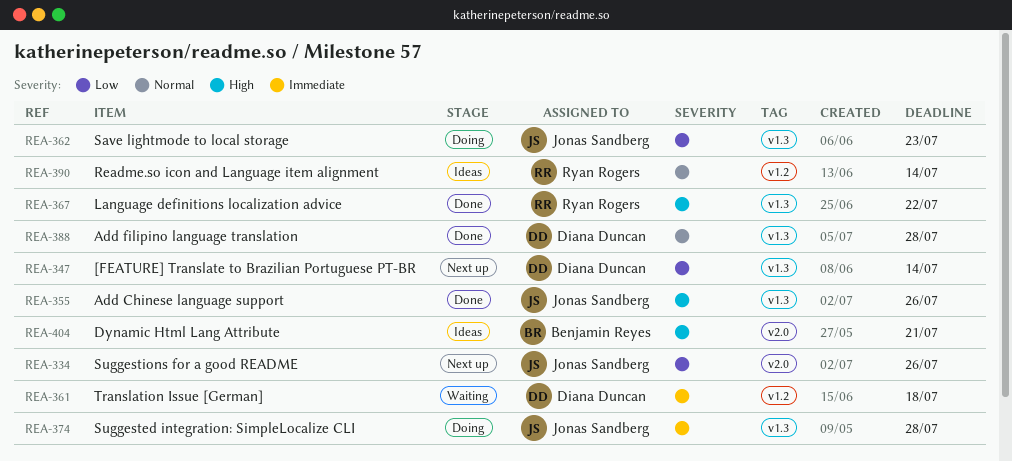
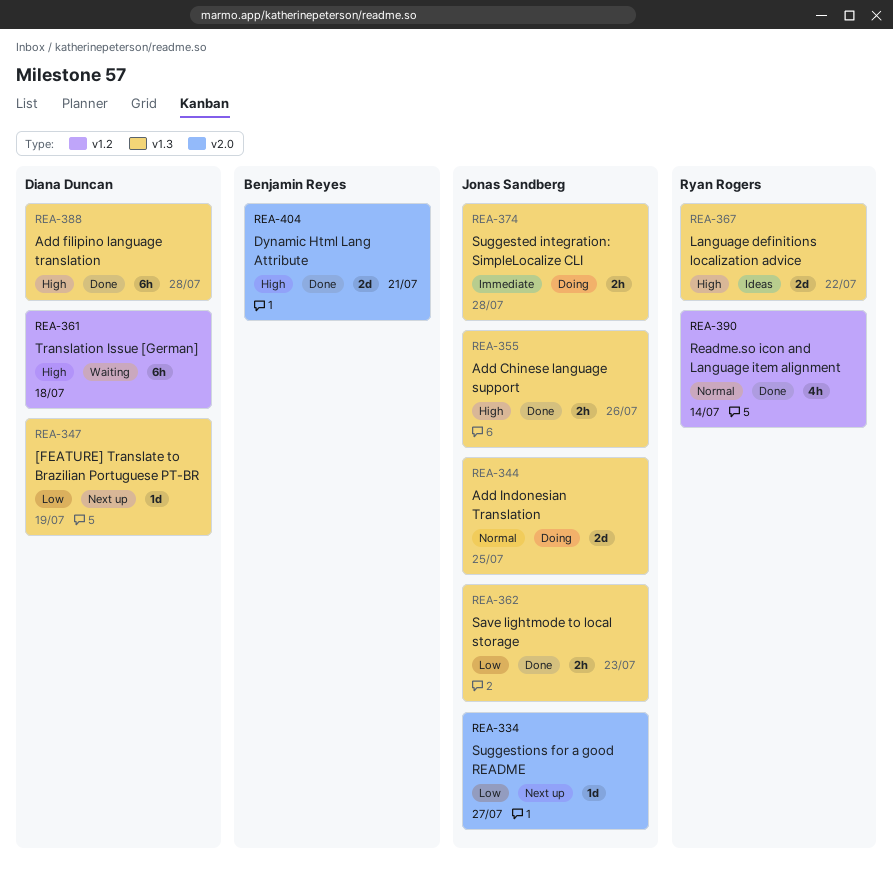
REA-334, due: Jul 26 -> Jul 27
REA-344: none -> present
REA-347, due: Jul 14 -> Jul 19
REA-361, priority: Immediate -> High
REA-362, status: Doing -> Done
REA-367, status: Done -> Ideas
REA-388, priority: Normal -> High
REA-390, status: Ideas -> Done
REA-404, status: Ideas -> Done

